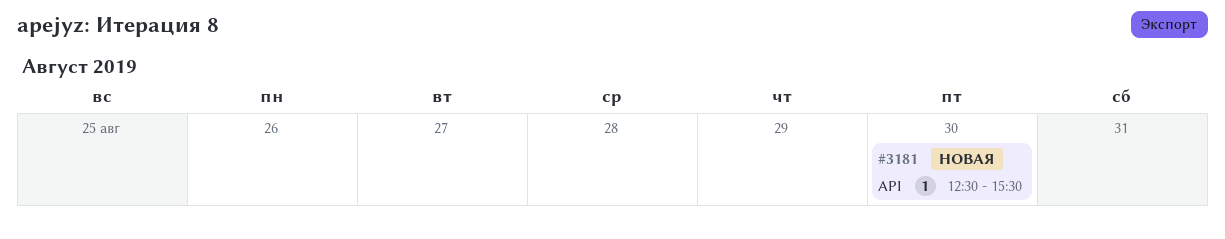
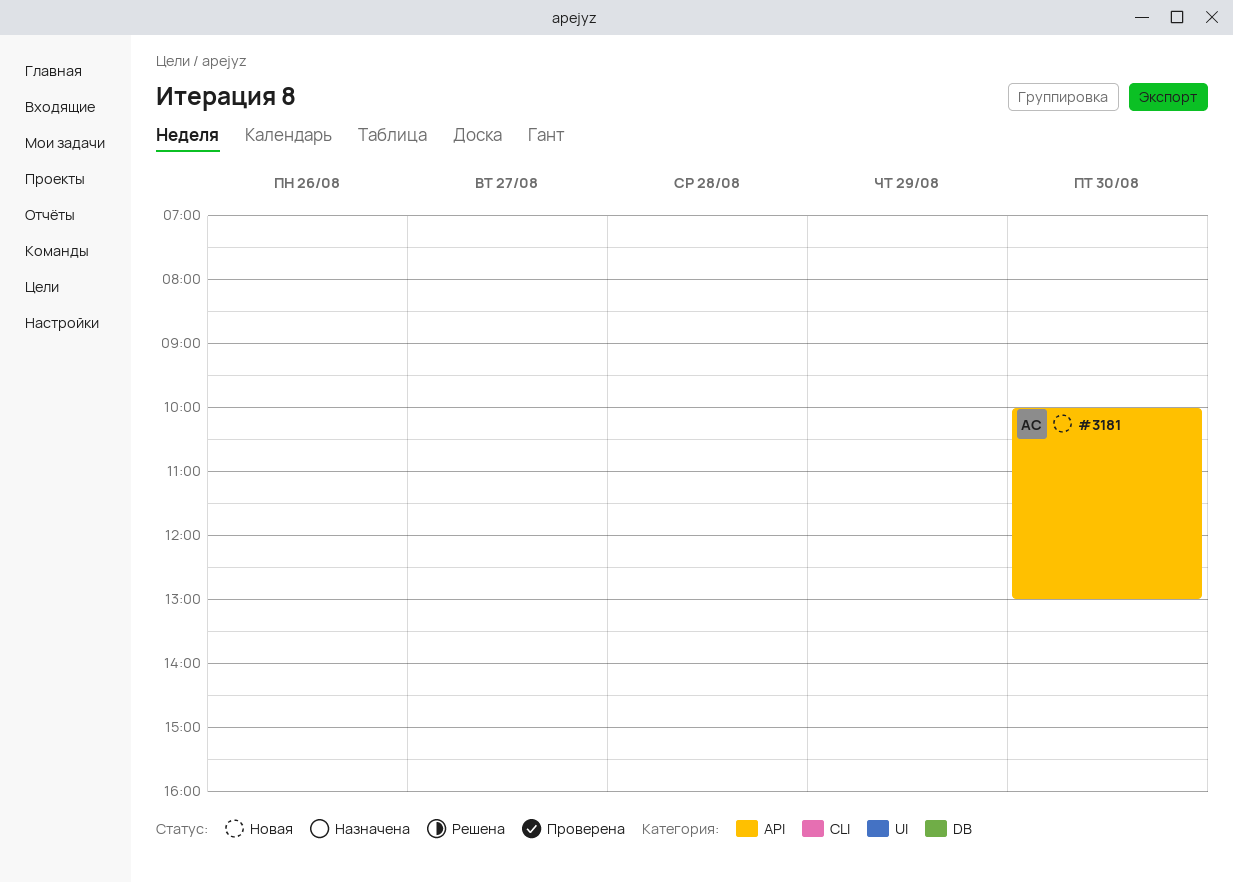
#3181, begins: 12:30 -> 10:00
#3181, ends: 15:30 -> 13:00

